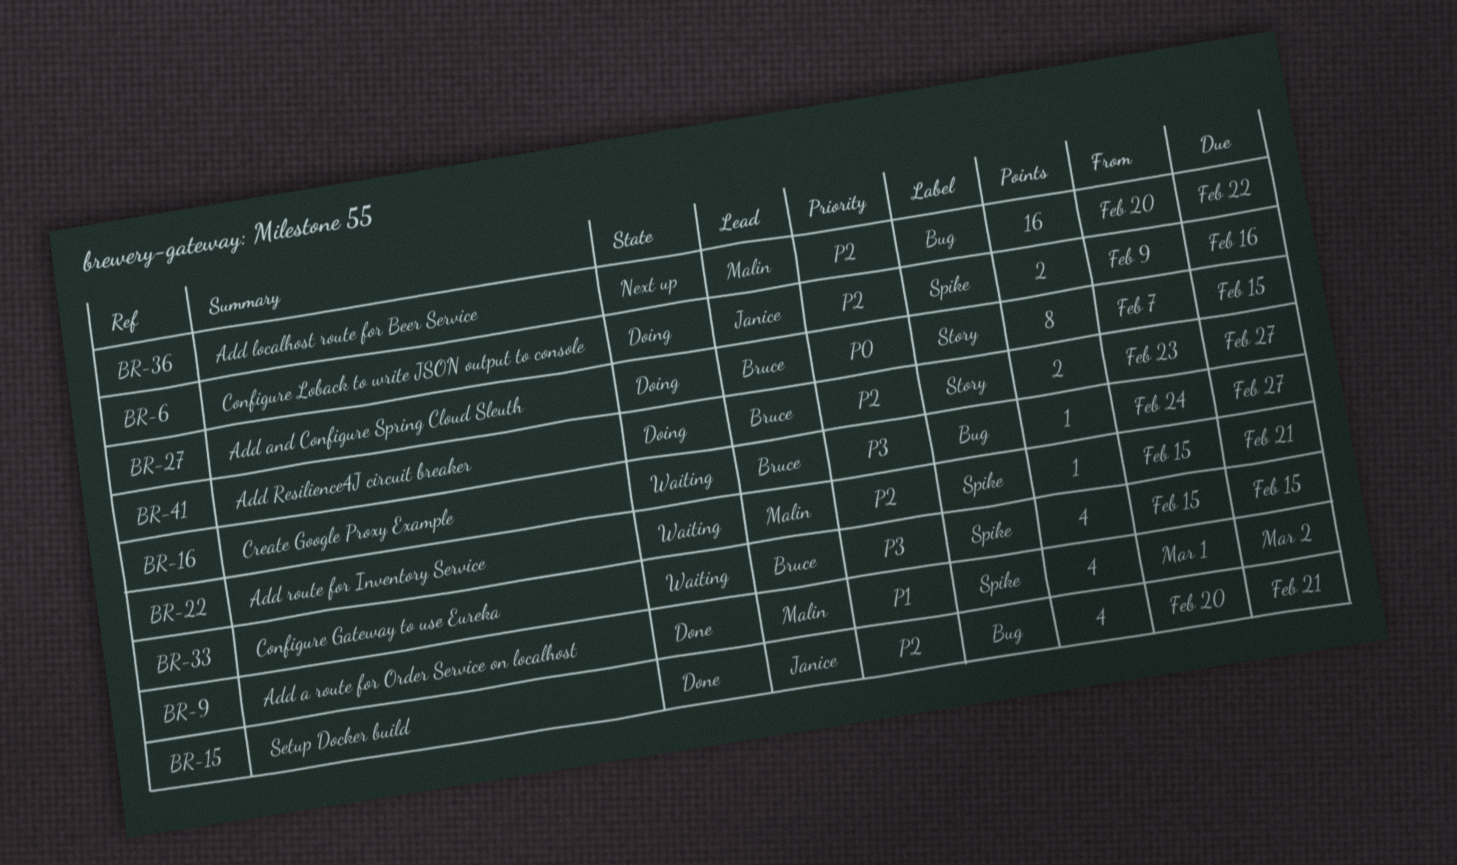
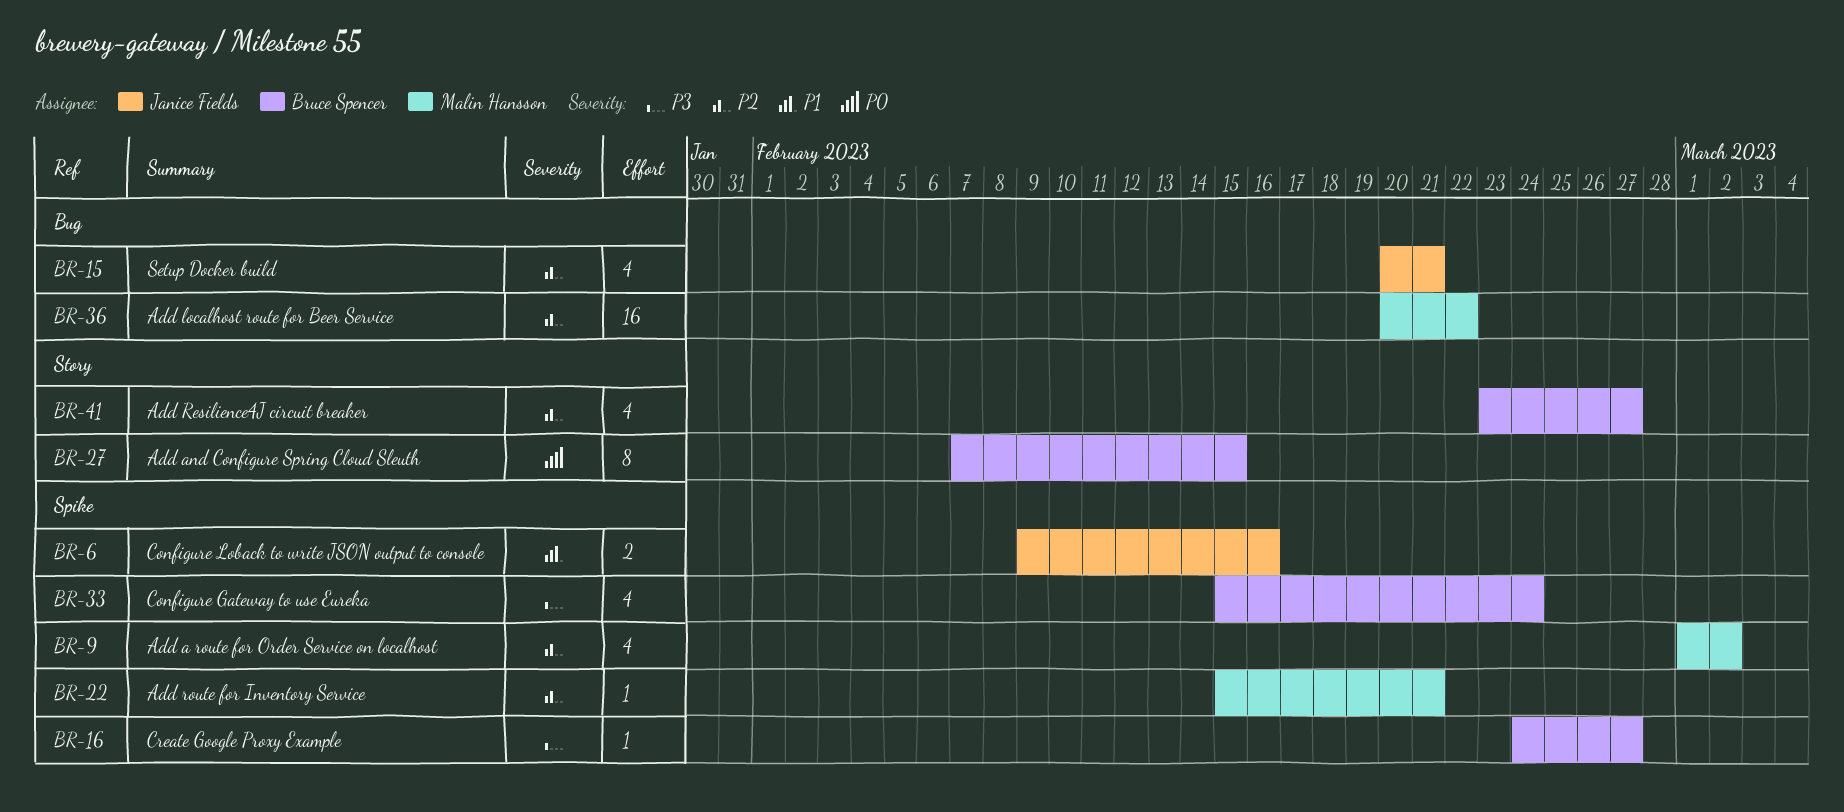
BR-6, priority: P2 -> P1
BR-9, priority: P1 -> P2
BR-16, label: Bug -> Spike
BR-33, due: Feb 15 -> Feb 24
BR-41, estimate: 2 -> 4

